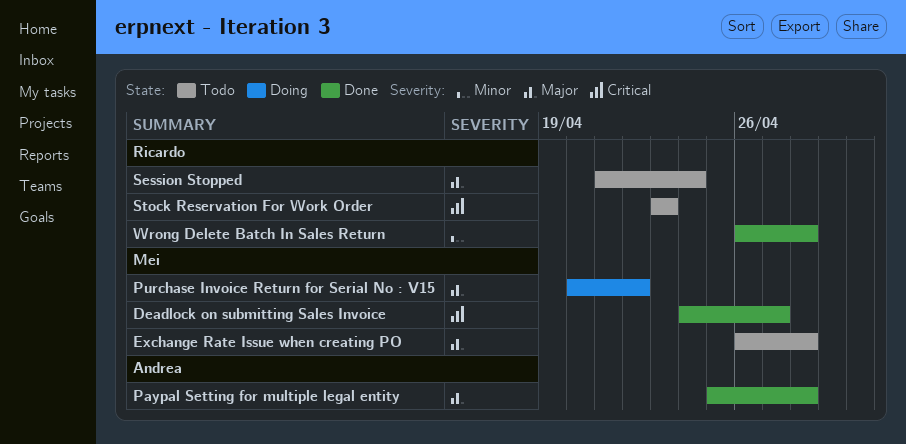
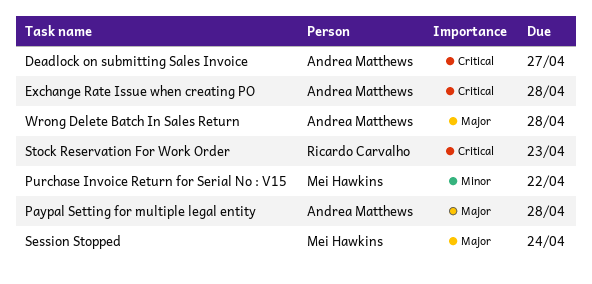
Deadlock on submitting Sales Invoice, owner: Mei Hawkins -> Andrea Matthews
Exchange Rate Issue when creating PO, owner: Mei Hawkins -> Andrea Matthews
Exchange Rate Issue when creating PO, priority: Major -> Critical
Purchase Invoice Return for Serial No : V15, priority: Major -> Minor
Session Stopped, owner: Ricardo Carvalho -> Mei Hawkins
Wrong Delete Batch In Sales Return, owner: Ricardo Carvalho -> Andrea Matthews
Wrong Delete Batch In Sales Return, priority: Minor -> Major

